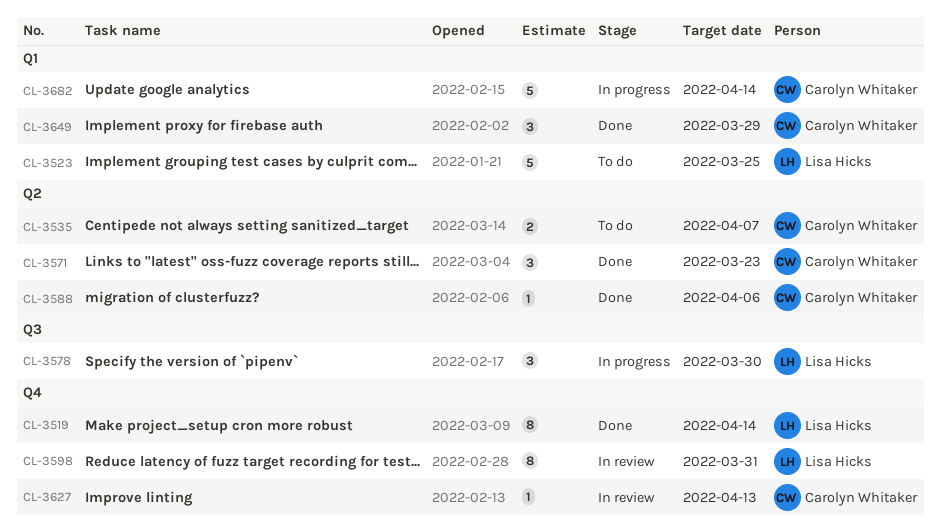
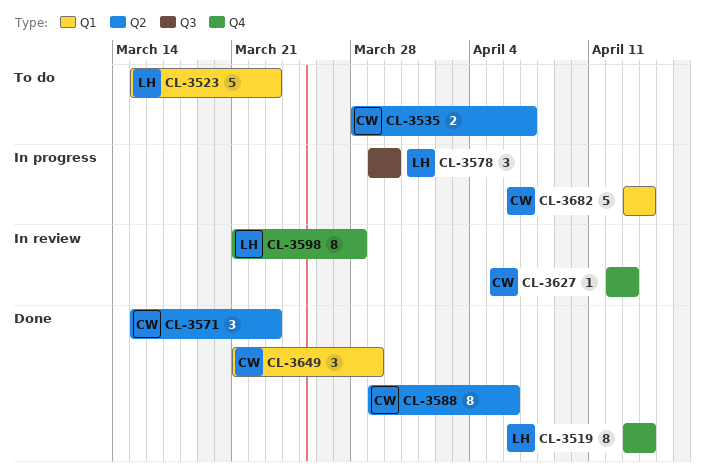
CL-3523, due: Mar 25 -> Mar 23
CL-3588, estimate: 1 -> 8
CL-3598, due: Mar 31 -> Mar 28

